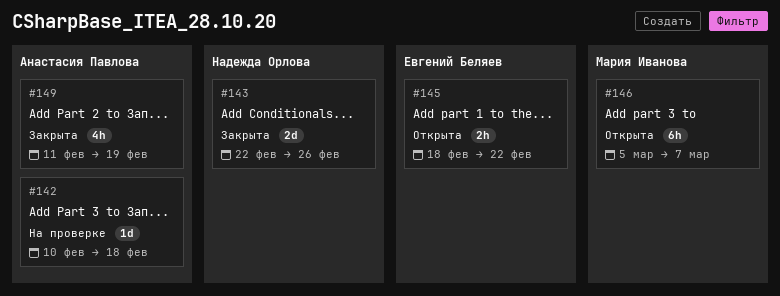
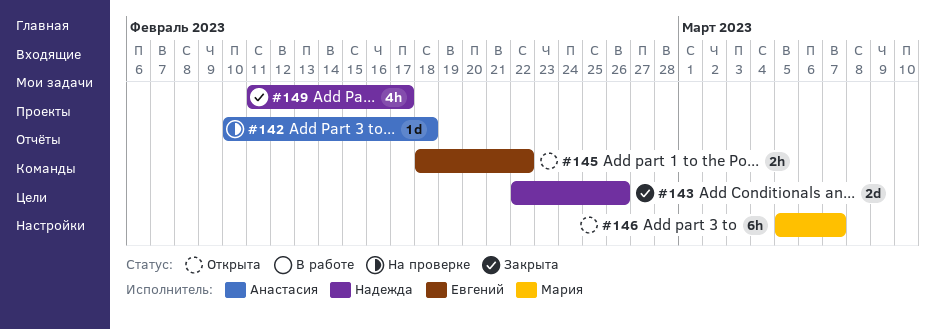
#149, owner: Анастасия Павлова -> Надежда Орлова
#149, due: Feb 19 -> Feb 17

